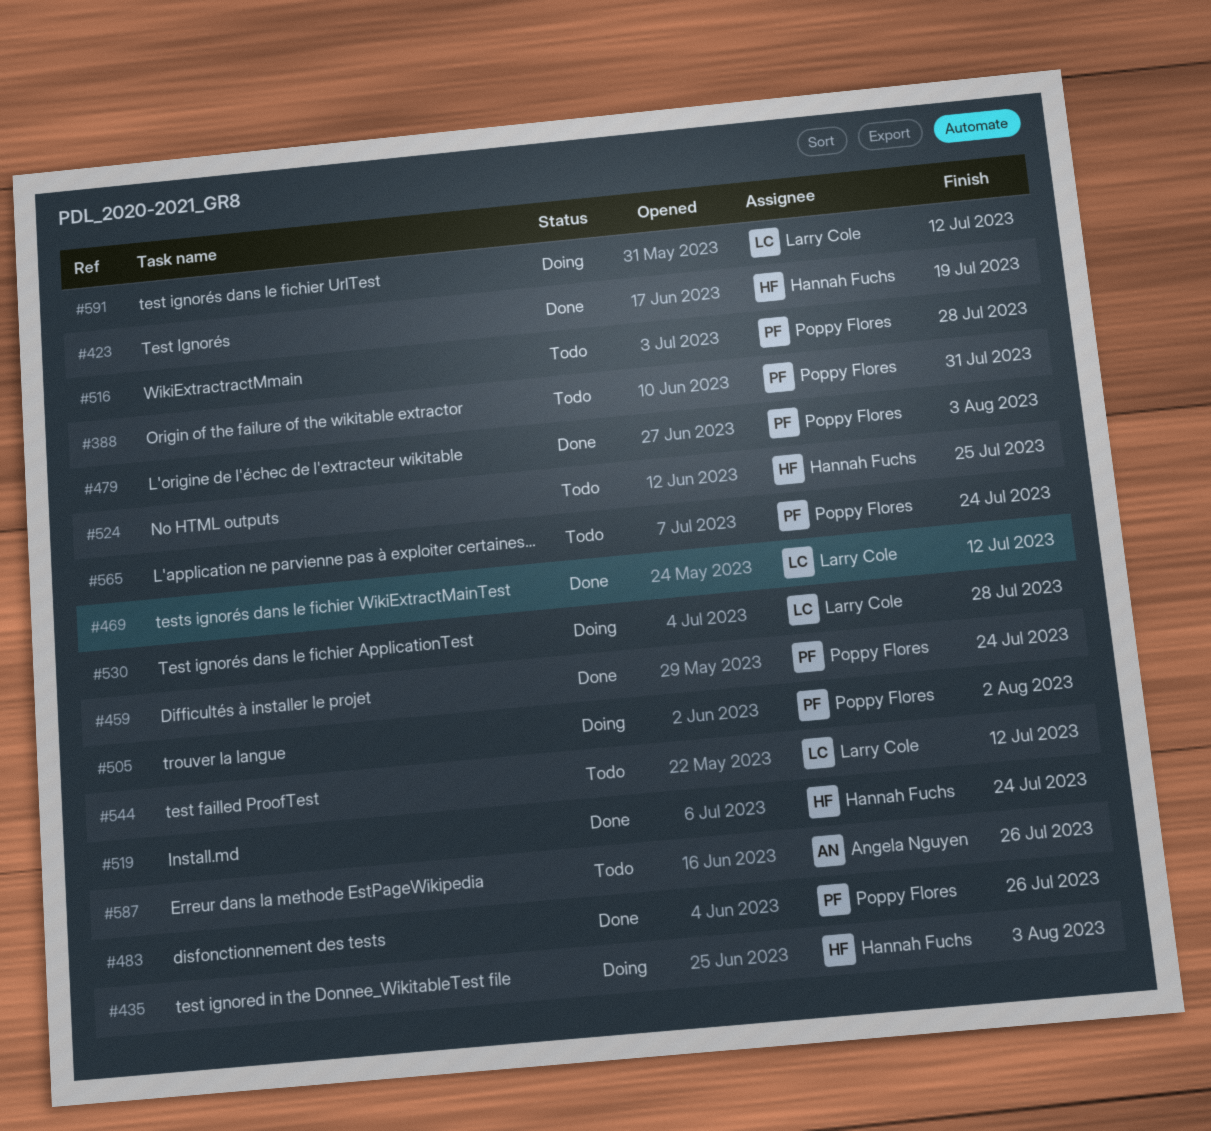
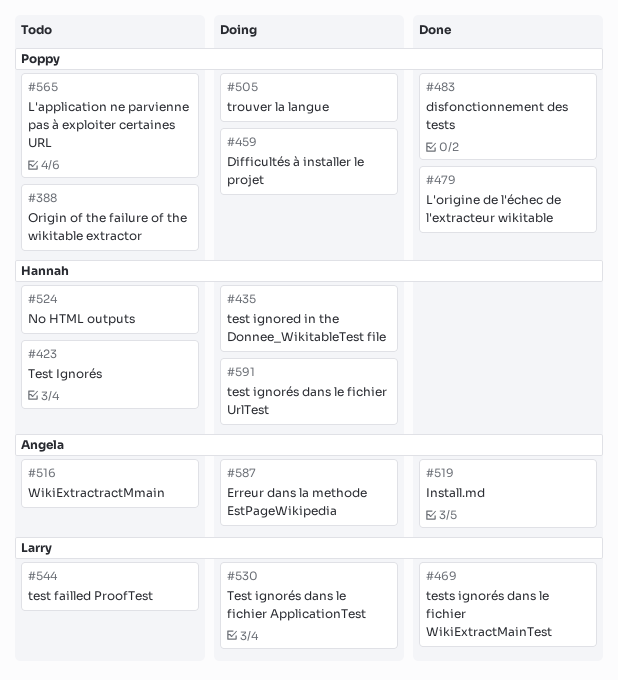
#423, status: Done -> Todo
#459, status: Done -> Doing
#516, owner: Poppy Flores -> Angela Nguyen
#519, owner: Hannah Fuchs -> Angela Nguyen
#587, status: Todo -> Doing
#591, owner: Larry Cole -> Hannah Fuchs

